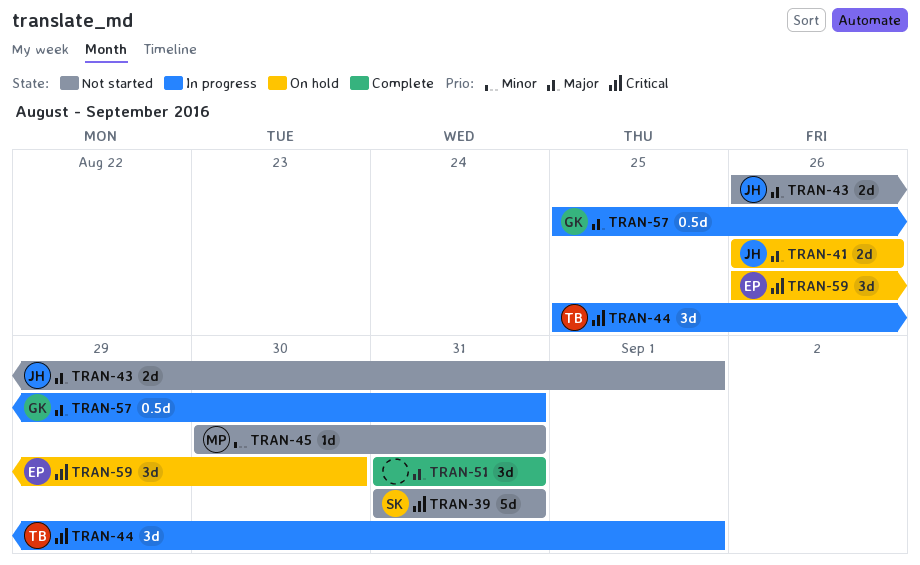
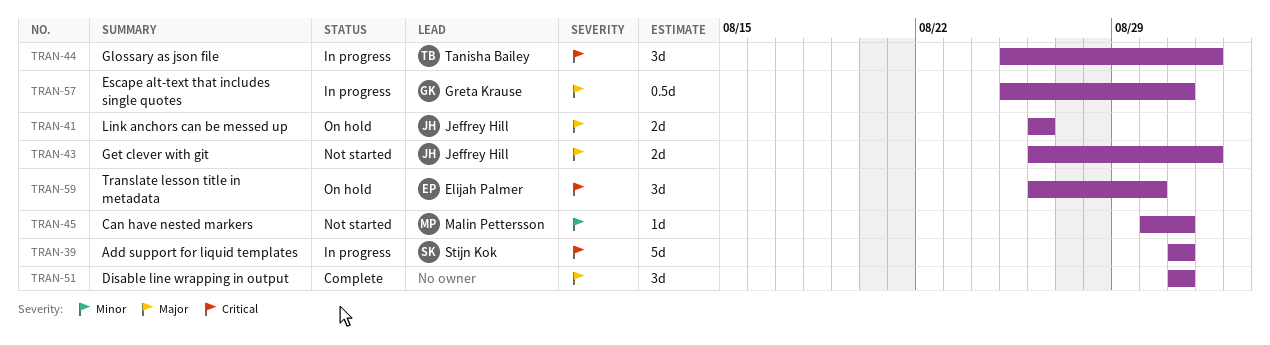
TRAN-39, status: Not started -> In progress

